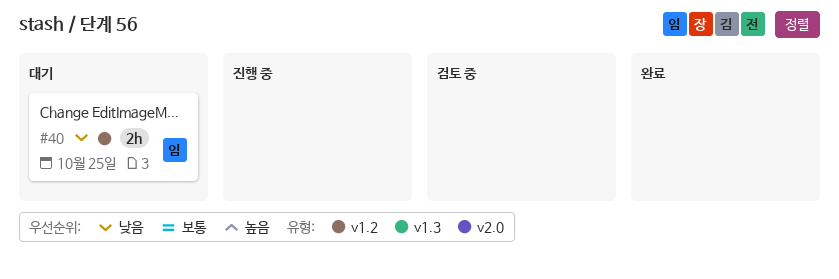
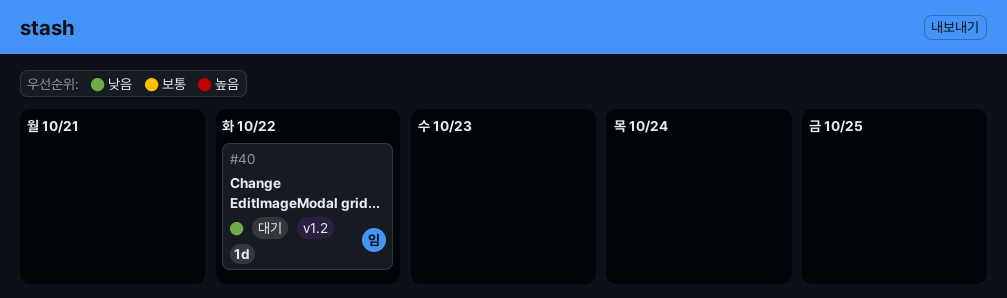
#40, estimate: 2h -> 1d
#40, due: Oct 25 -> Oct 22

